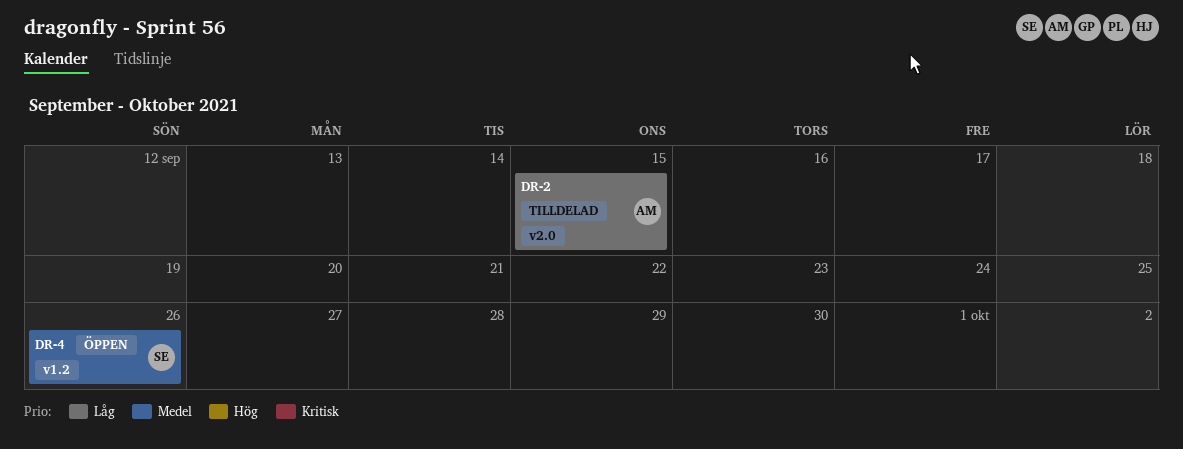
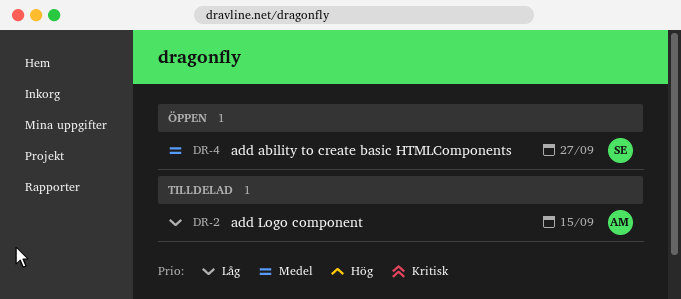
DR-4, due: Sep 26 -> Sep 27

